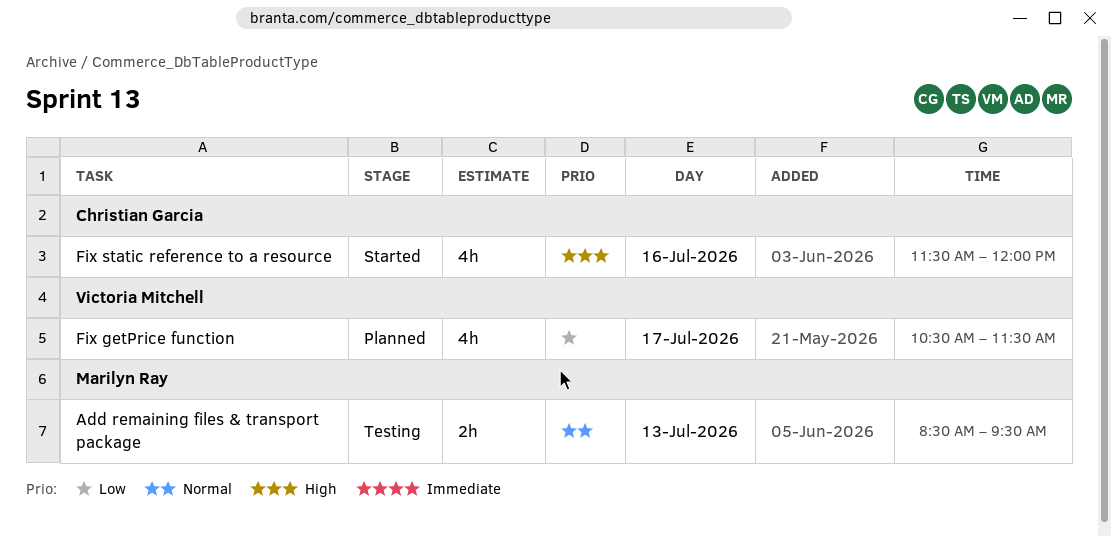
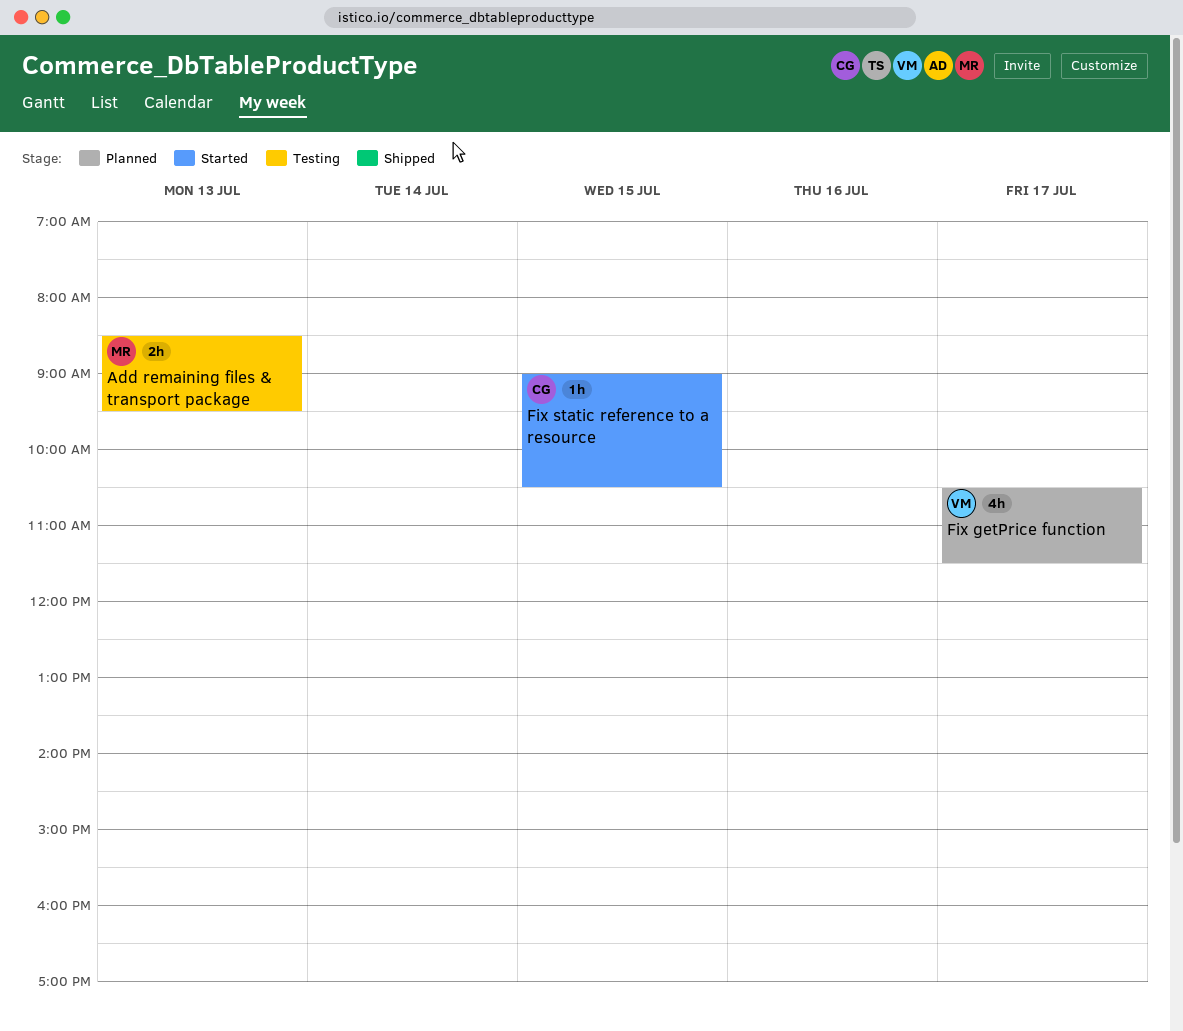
Fix static reference to a resource, estimate: 4h -> 1h
Fix static reference to a resource, day: Jul 16 -> Jul 15
Fix static reference to a resource, begins: 11:30 -> 09:00
Fix static reference to a resource, ends: 12:00 -> 10:30

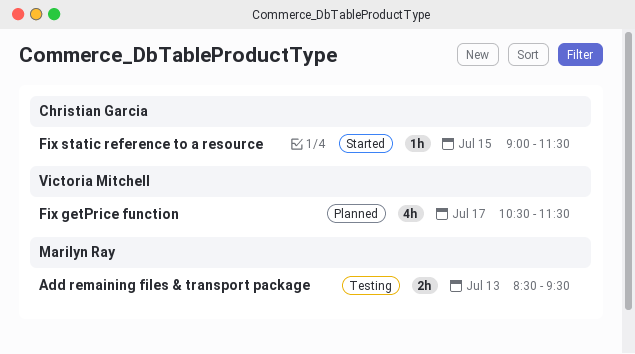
Fix static reference to a resource, ends: 10:30 -> 11:30

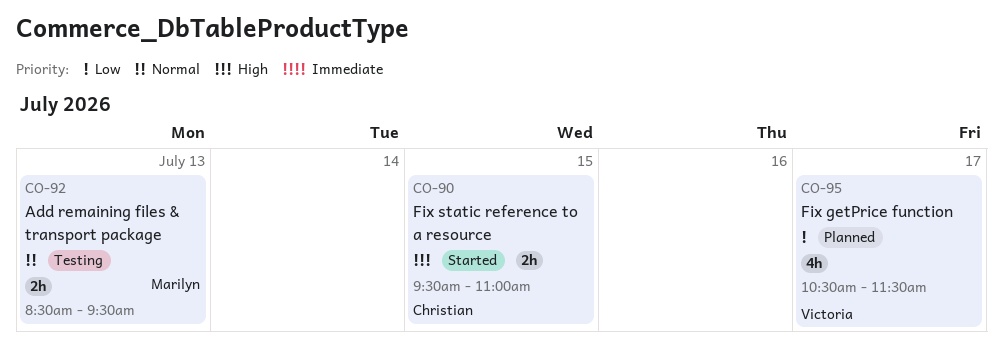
Fix static reference to a resource, estimate: 1h -> 2h
Fix static reference to a resource, begins: 09:00 -> 09:30
Fix static reference to a resource, ends: 11:30 -> 11:00

